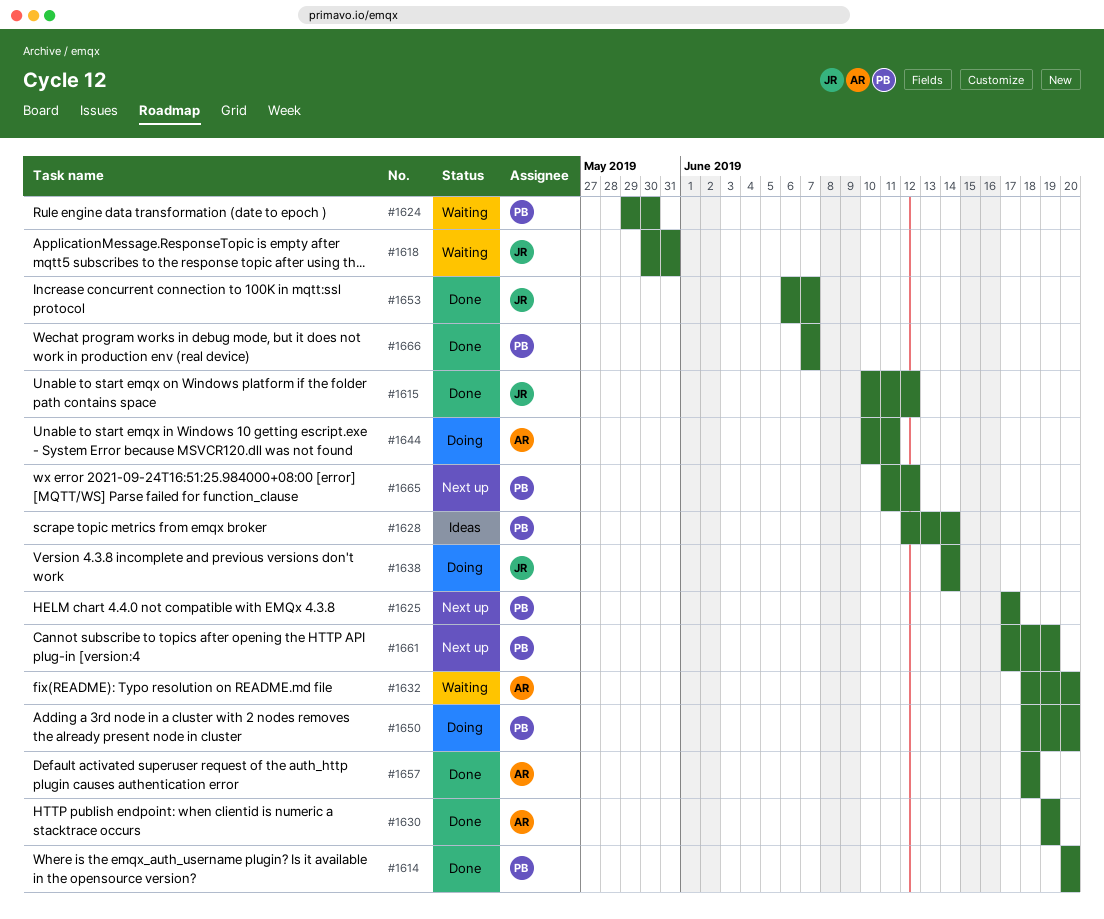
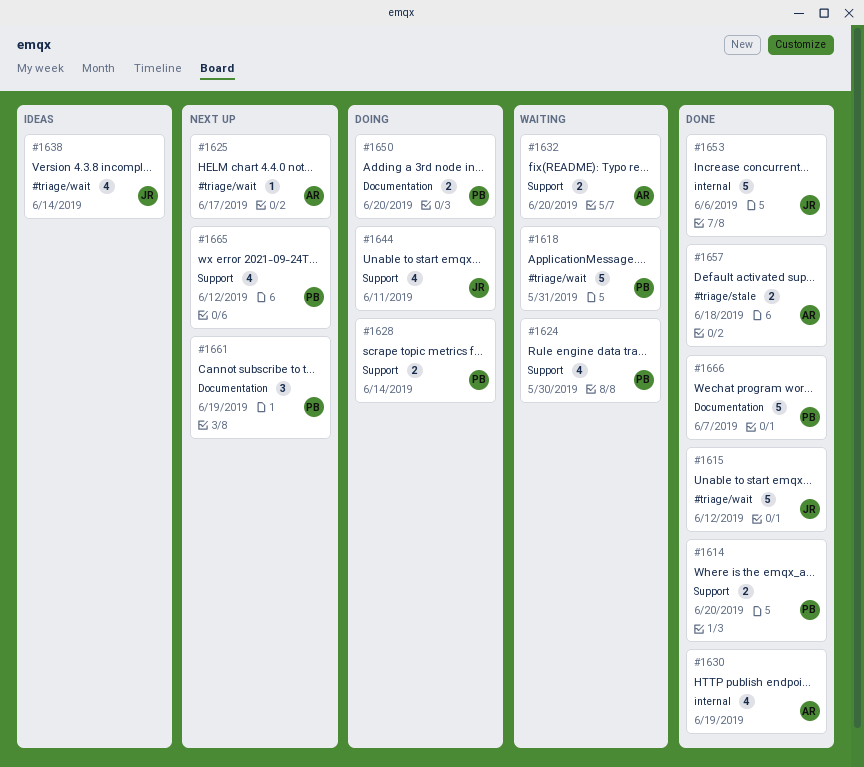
#1618, owner: JR -> PB
#1625, owner: PB -> AR
#1628, status: Ideas -> Doing
#1638, status: Doing -> Ideas
#1644, owner: AR -> JR
#1653, due: Jun 7 -> Jun 6

